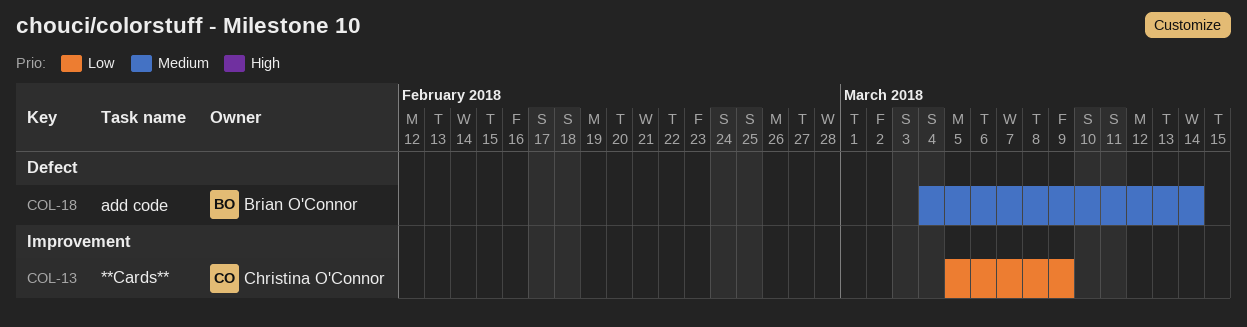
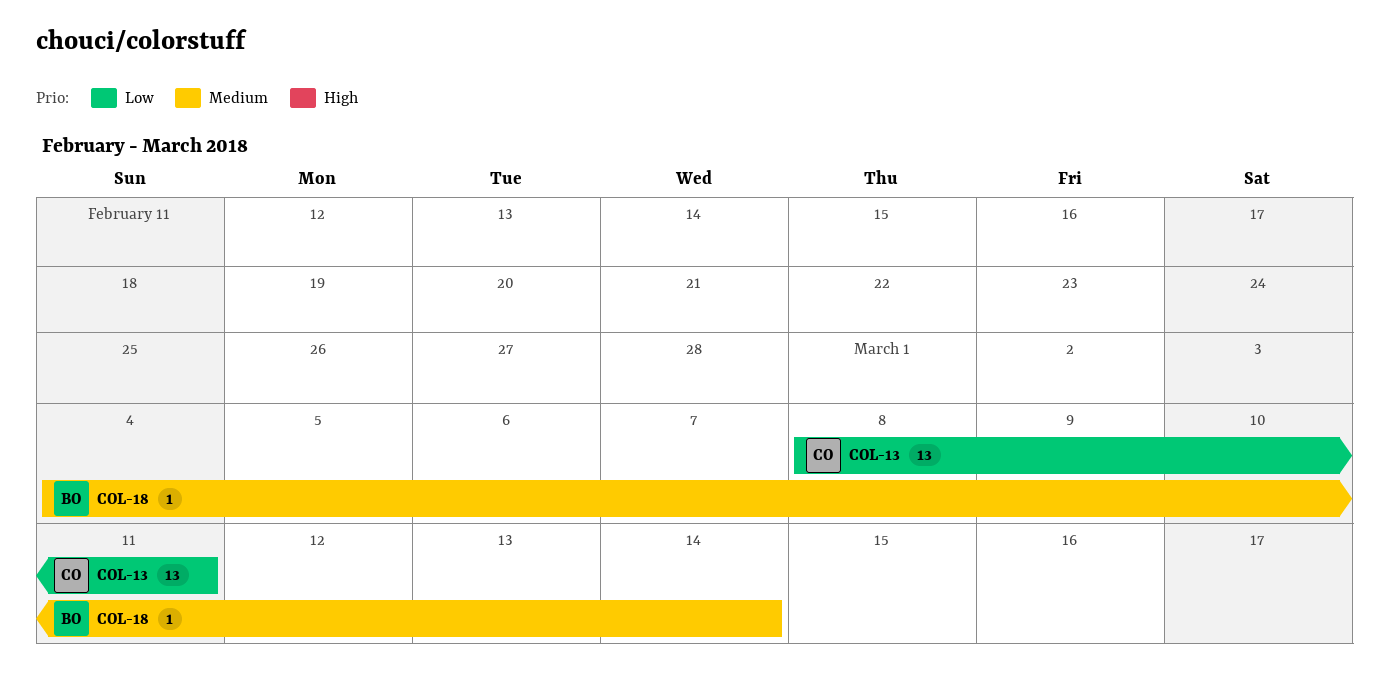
COL-13, start: Mar 5 -> Mar 8
COL-13, due: Mar 9 -> Mar 11

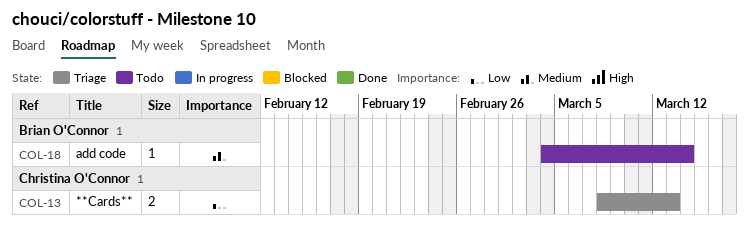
COL-13, estimate: 13 -> 2
COL-13, due: Mar 11 -> Mar 13

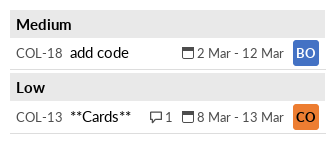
COL-18, start: Mar 4 -> Mar 2
COL-18, due: Mar 14 -> Mar 12

